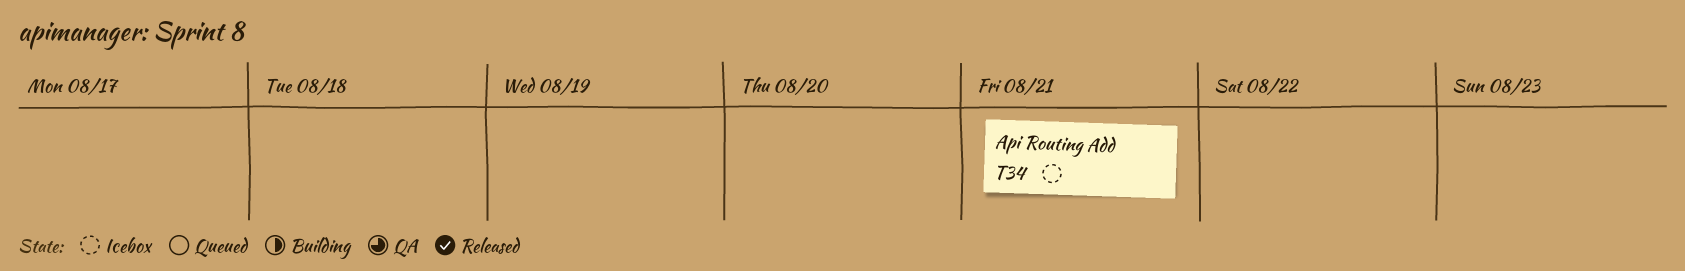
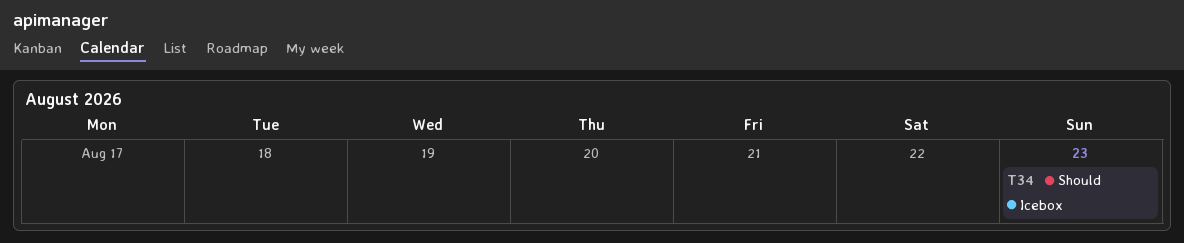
T34, due: Aug 21 -> Aug 23

